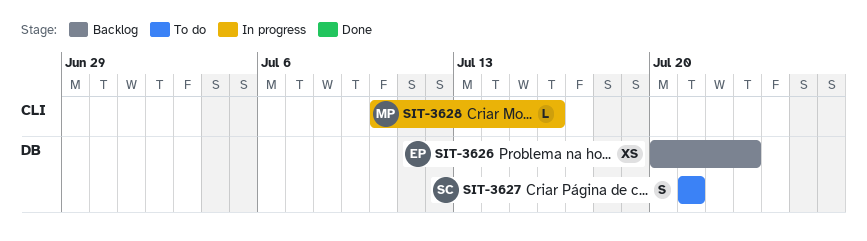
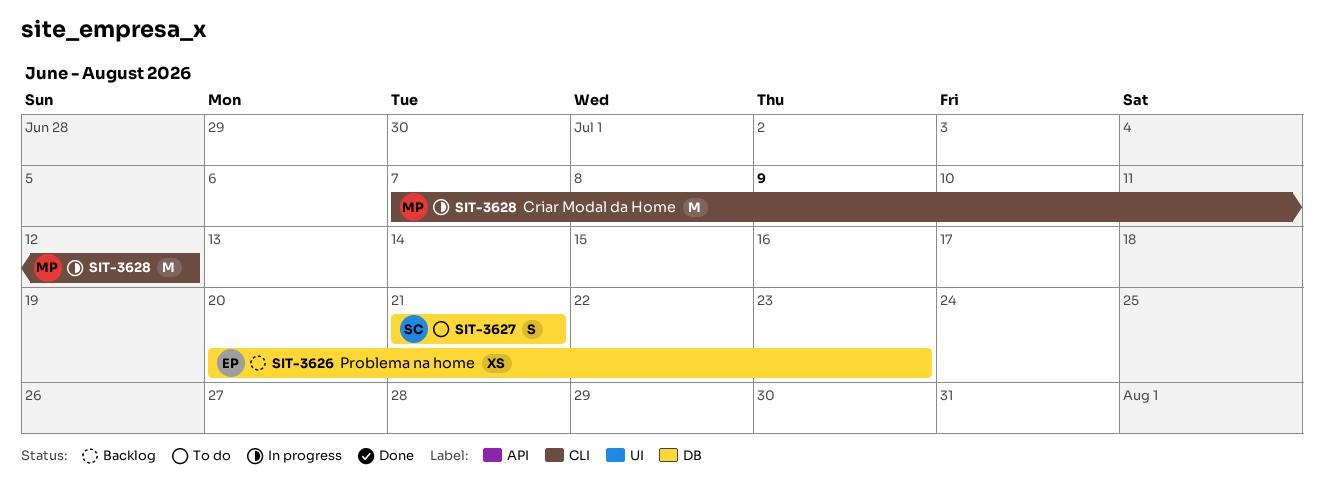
SIT-3628, estimate: L -> M
SIT-3628, start: Jul 10 -> Jul 7
SIT-3628, due: Jul 16 -> Jul 12

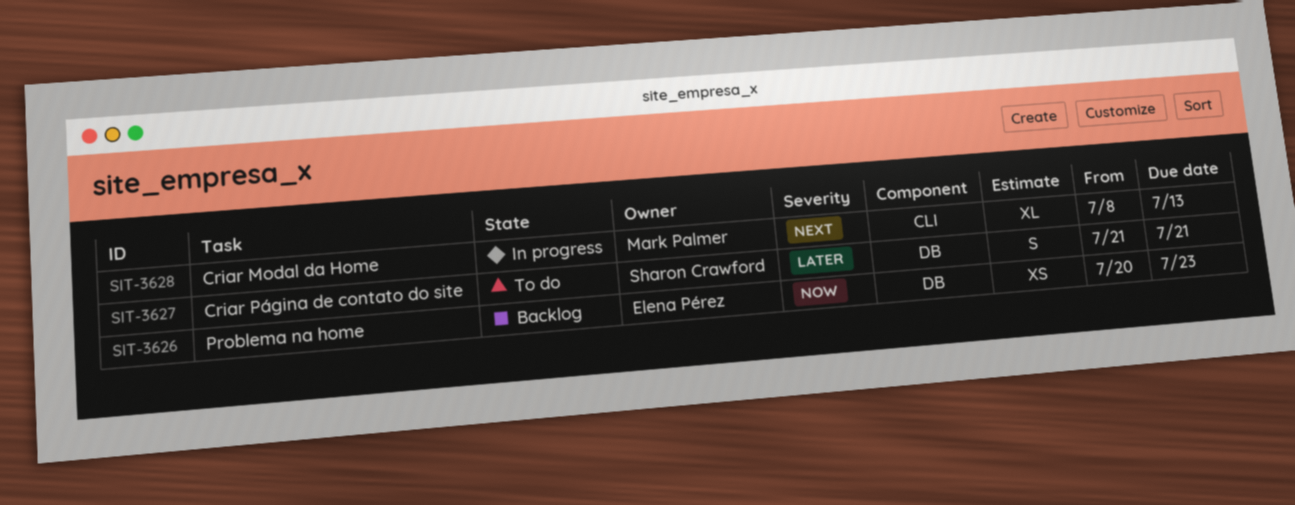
SIT-3628, estimate: M -> XL
SIT-3628, start: Jul 7 -> Jul 8
SIT-3628, due: Jul 12 -> Jul 13

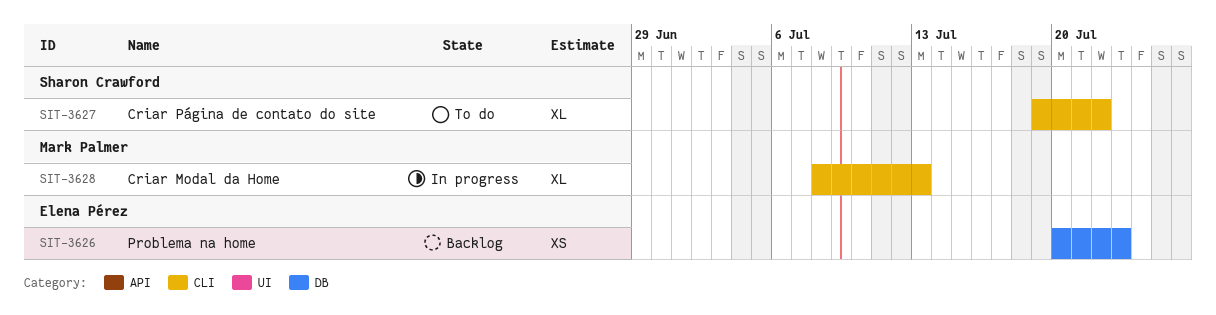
SIT-3627, label: DB -> CLI
SIT-3627, estimate: S -> XL
SIT-3627, start: Jul 21 -> Jul 19
SIT-3627, due: Jul 21 -> Jul 22

